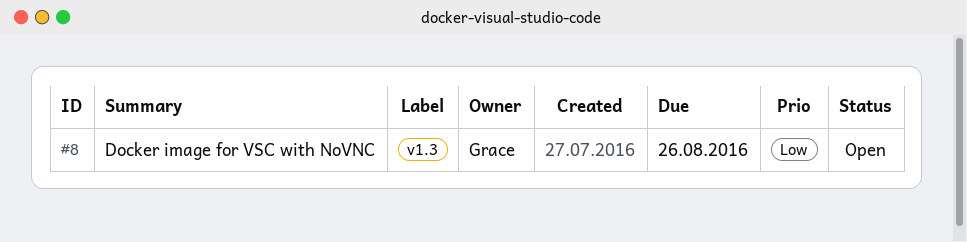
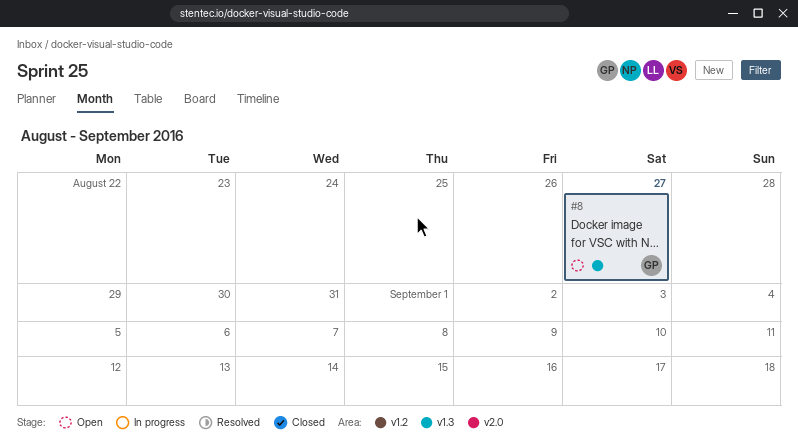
#8, due: Aug 26 -> Aug 27

